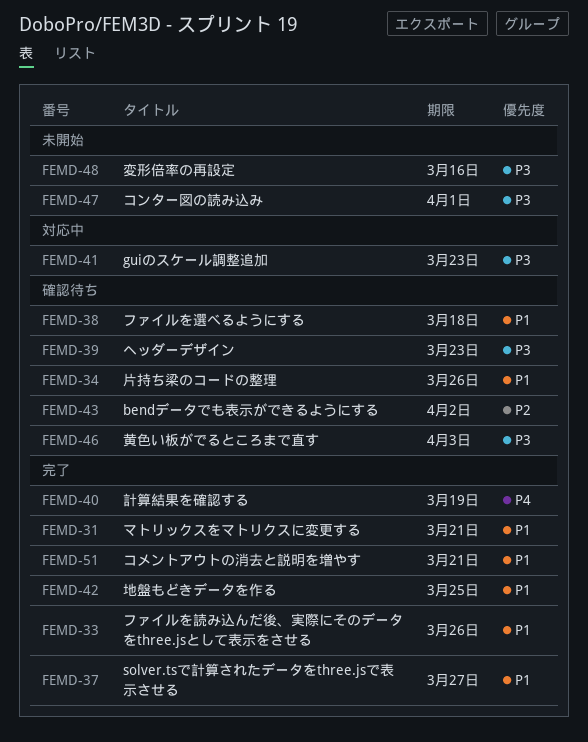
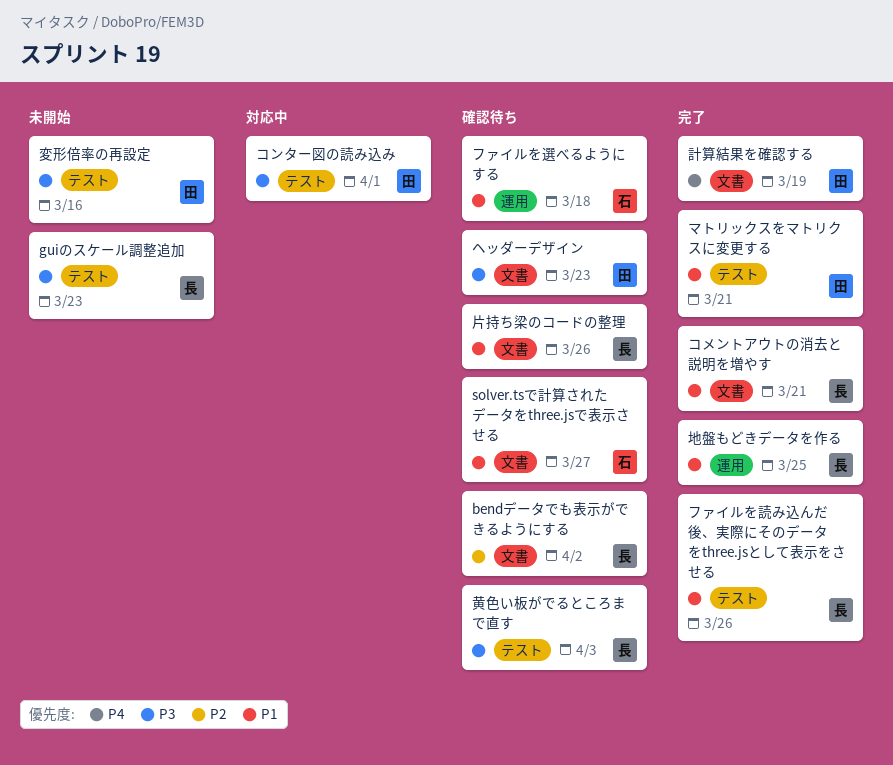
guiのスケール調整追加, status: 対応中 -> 未開始
solver.tsで計算されたデータをthree.jsで表示させる, status: 完了 -> 確認待ち
コンター図の読み込み, status: 未開始 -> 対応中

